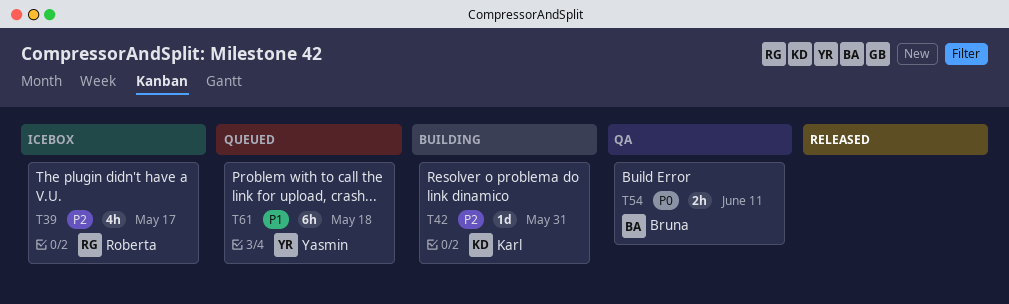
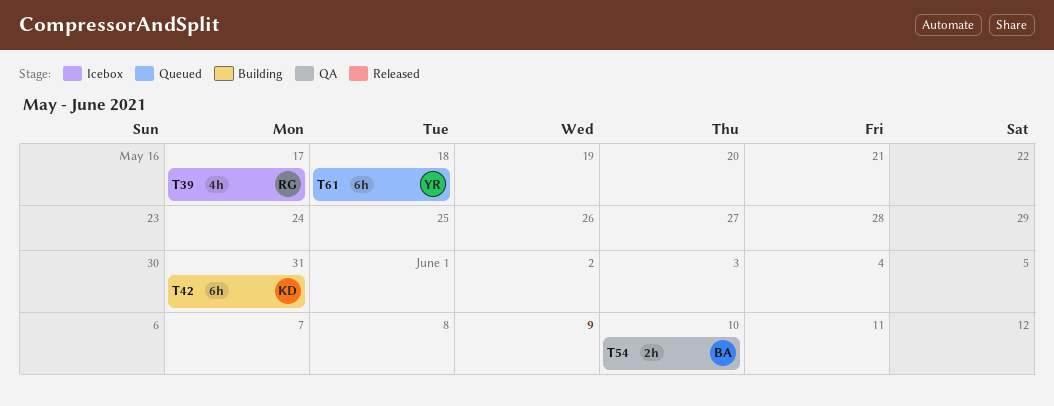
T42, estimate: 1d -> 6h
T54, due: Jun 11 -> Jun 10

